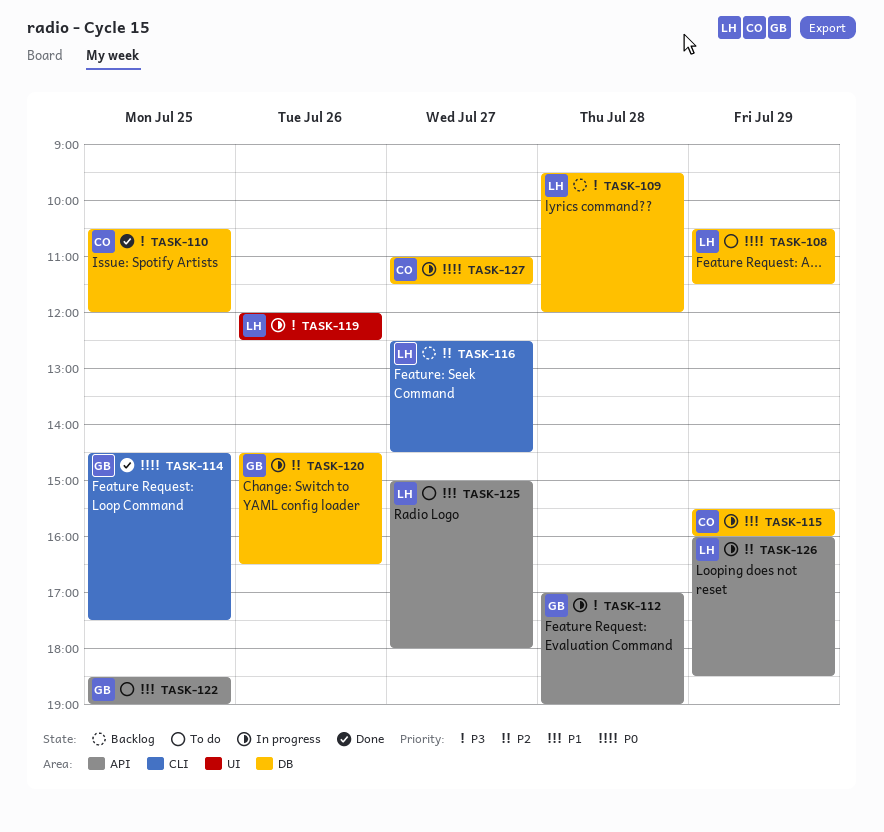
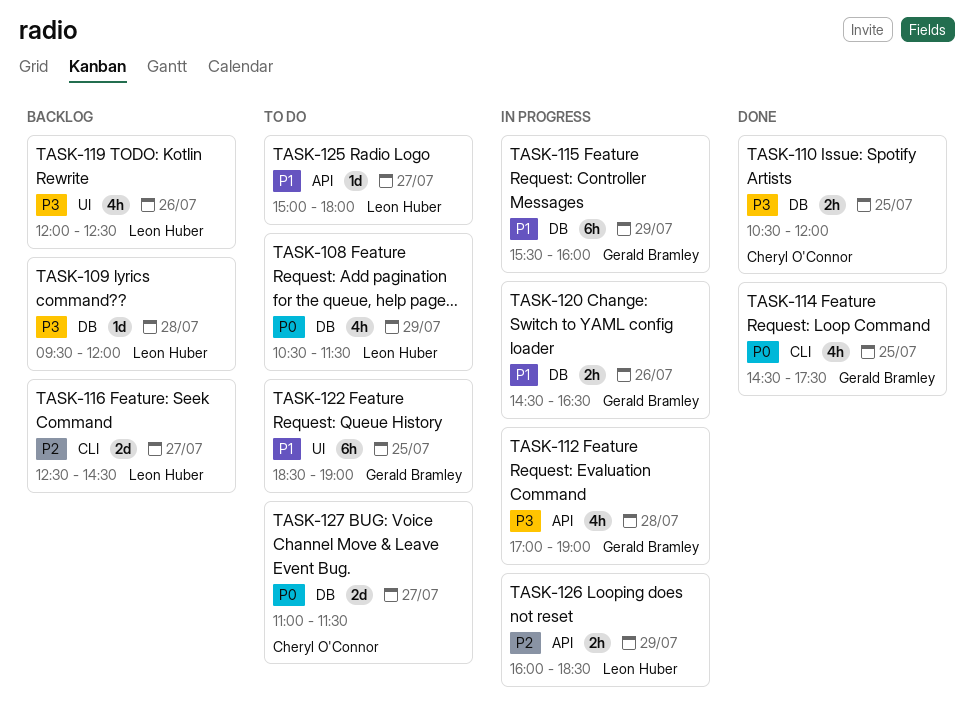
TASK-115, owner: Cheryl O'Connor -> Gerald Bramley
TASK-119, status: In progress -> Backlog
TASK-120, priority: P2 -> P1
TASK-122, label: API -> UI
TASK-127, status: In progress -> To do

